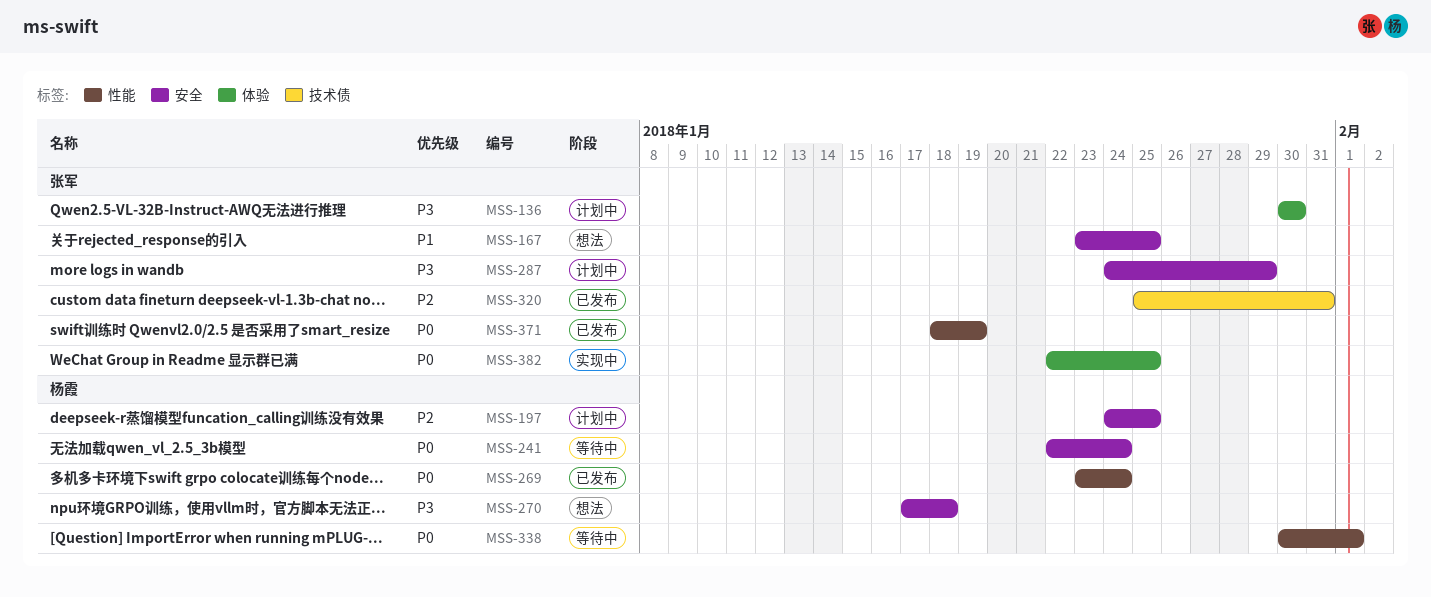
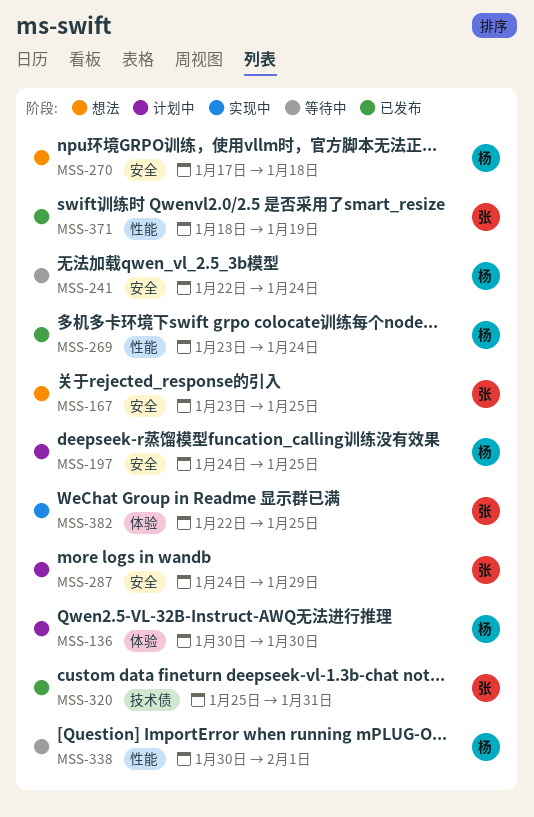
MSS-136, owner: 张军 -> 杨霞

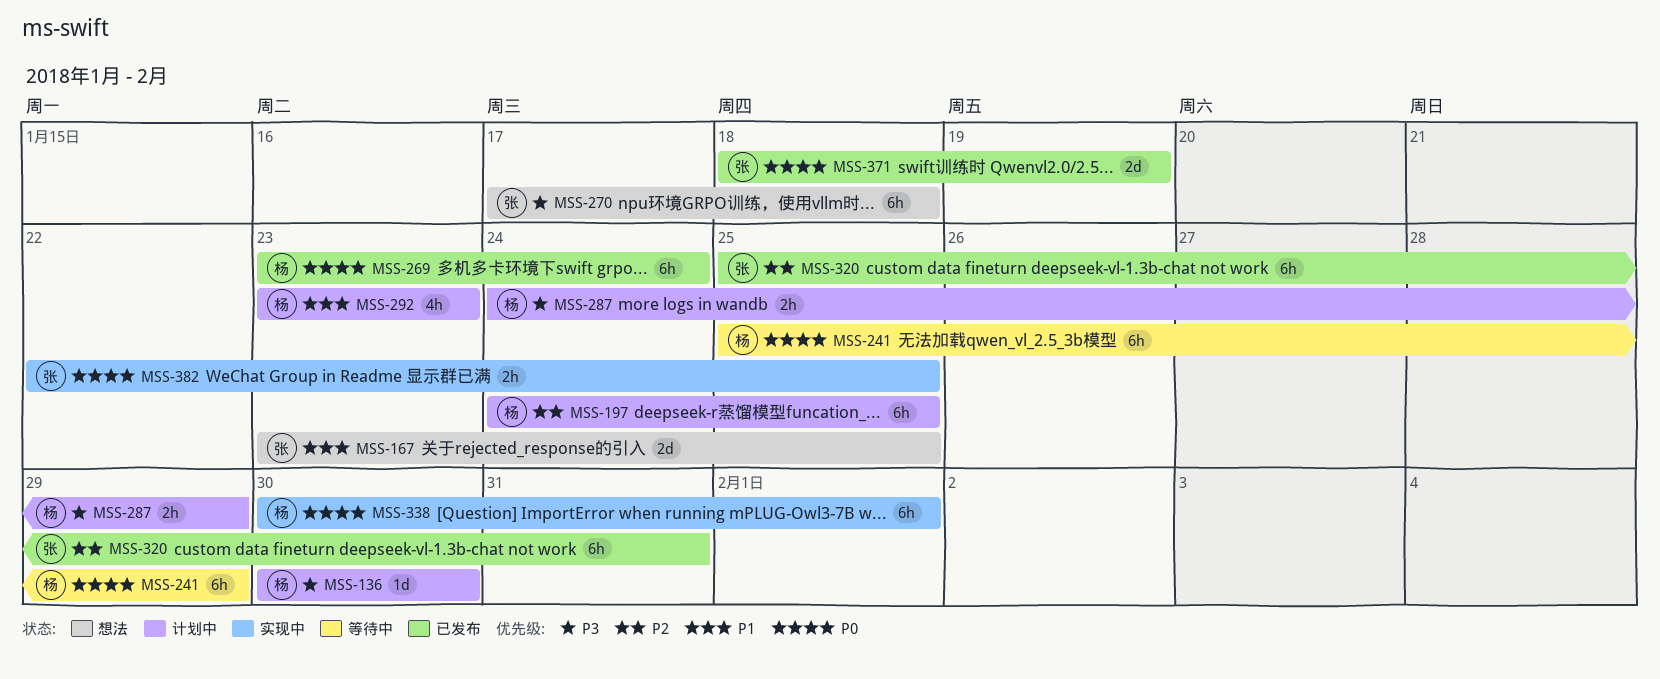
MSS-241, start: Jan 22 -> Jan 25
MSS-241, due: Jan 24 -> Jan 29
MSS-270, owner: 杨 -> 张
MSS-287, owner: 张 -> 杨
MSS-292: none -> present
MSS-338, status: 等待中 -> 实现中

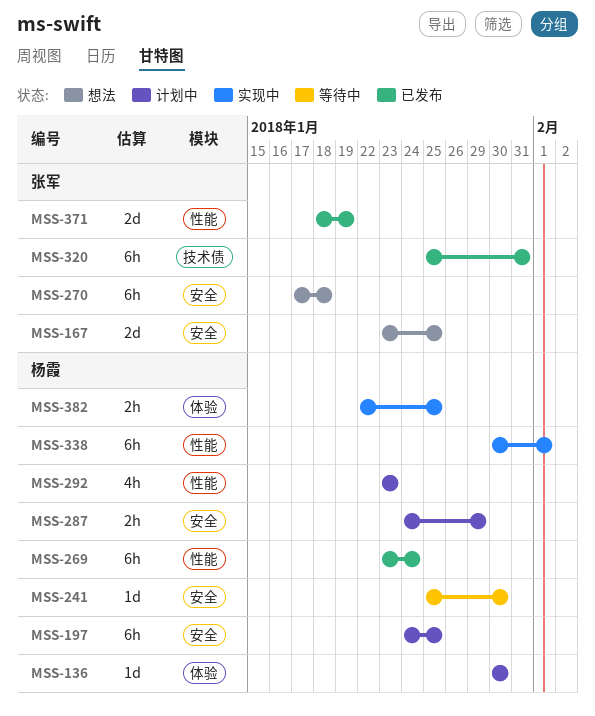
MSS-241, estimate: 6h -> 1d
MSS-241, due: Jan 29 -> Jan 30
MSS-382, owner: 张军 -> 杨霞

